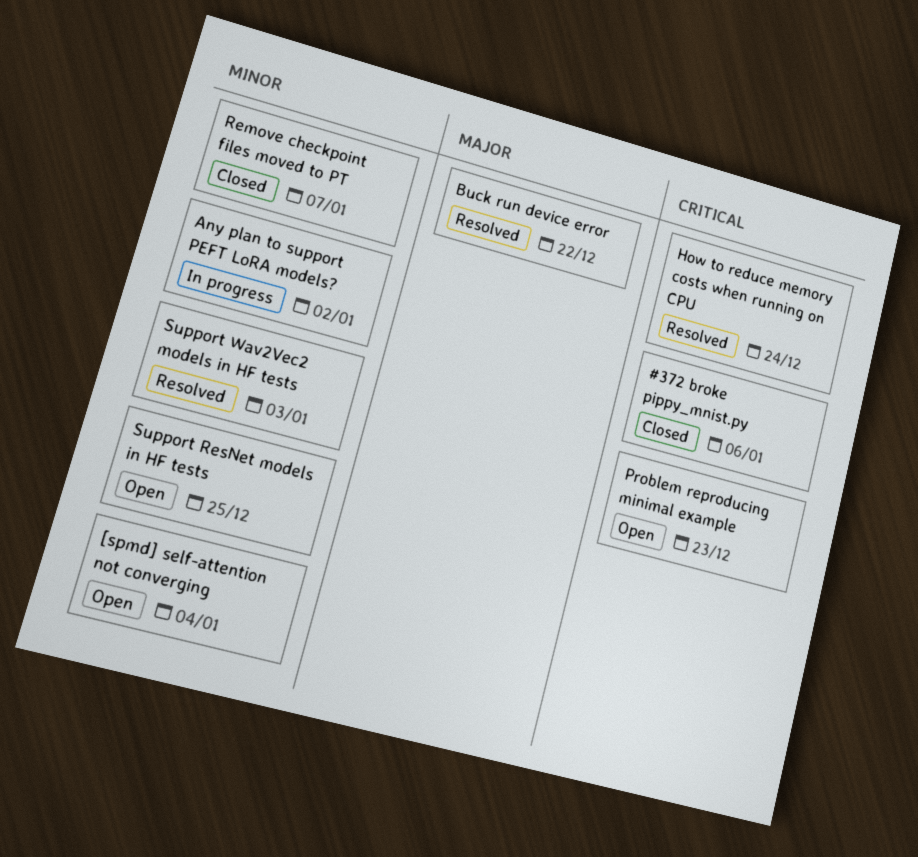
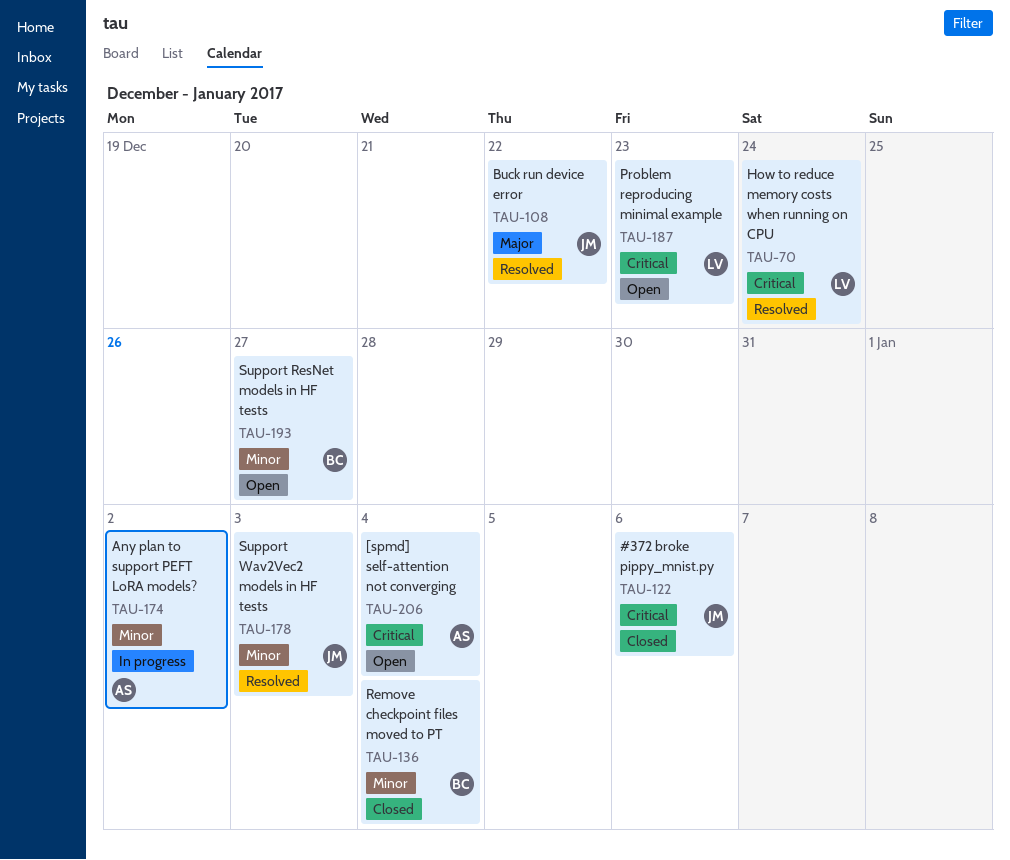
[spmd] self-attention not converging, priority: Minor -> Critical
Remove checkpoint files moved to PT, due: Jan 7 -> Jan 4
Support ResNet models in HF tests, due: Dec 25 -> Dec 27

